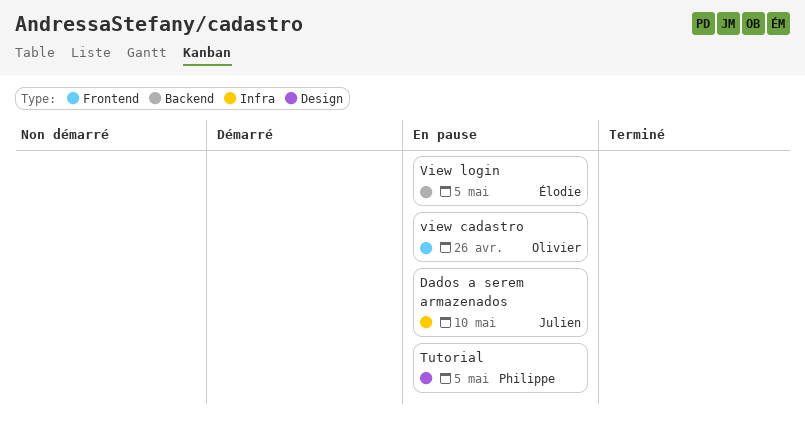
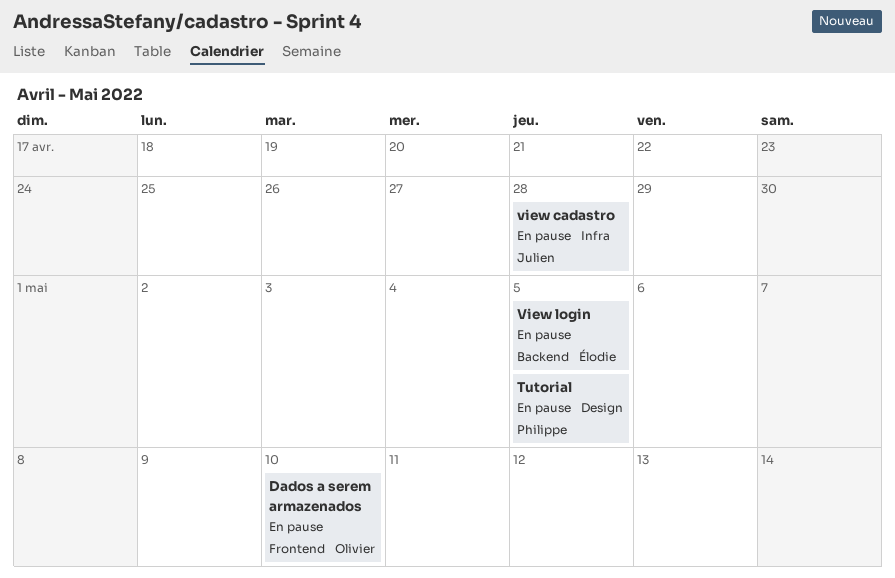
Dados a serem armazenados, owner: Julien -> Olivier
Dados a serem armazenados, label: Infra -> Frontend
view cadastro, owner: Olivier -> Julien
view cadastro, label: Frontend -> Infra
view cadastro, due: Apr 26 -> Apr 28

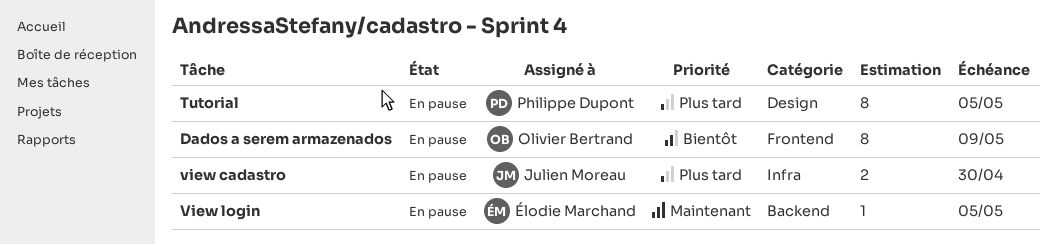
Dados a serem armazenados, due: May 10 -> May 9
view cadastro, due: Apr 28 -> Apr 30

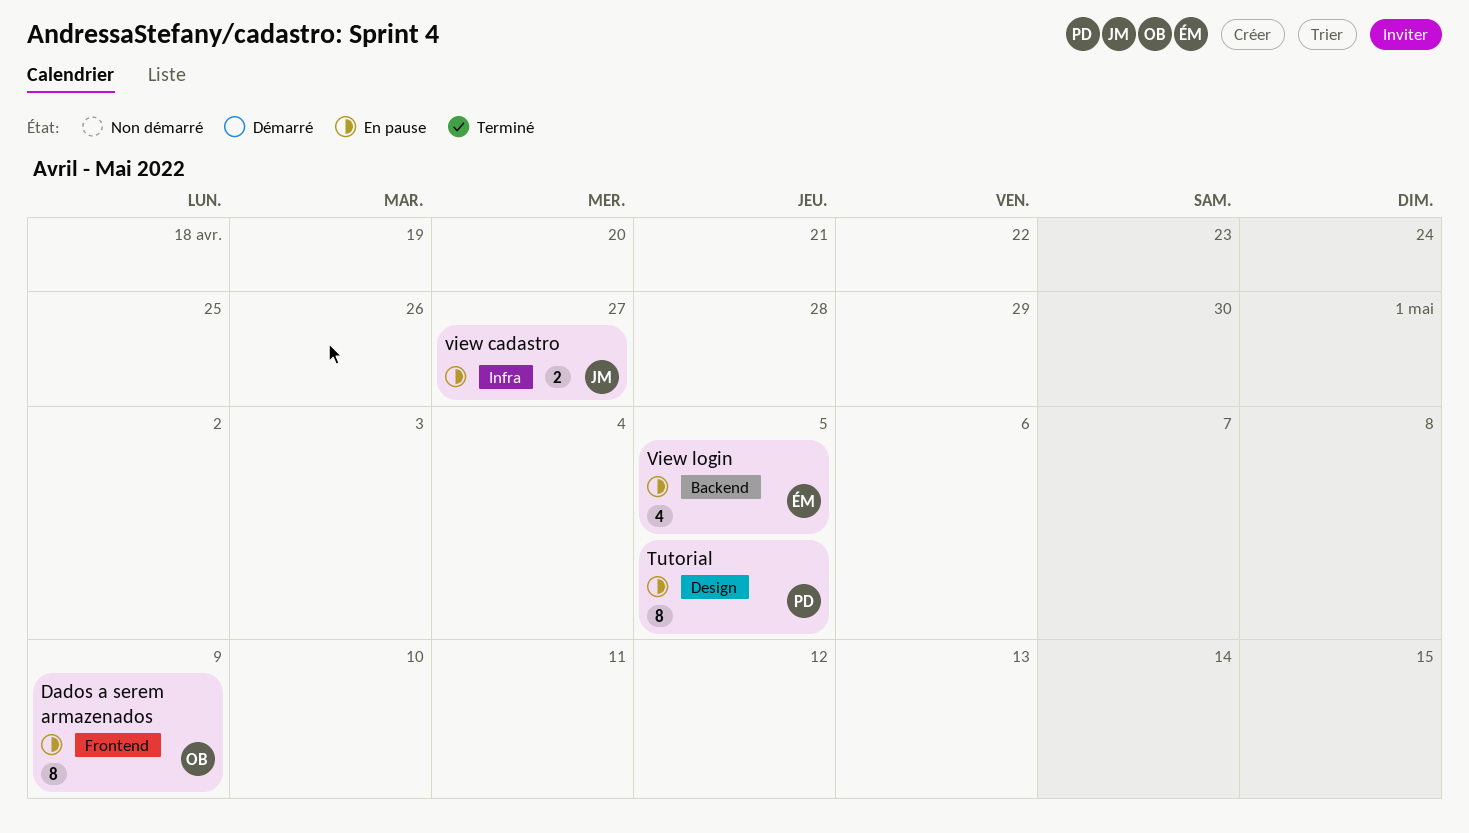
view cadastro, due: Apr 30 -> Apr 27
View login, estimate: 1 -> 4

